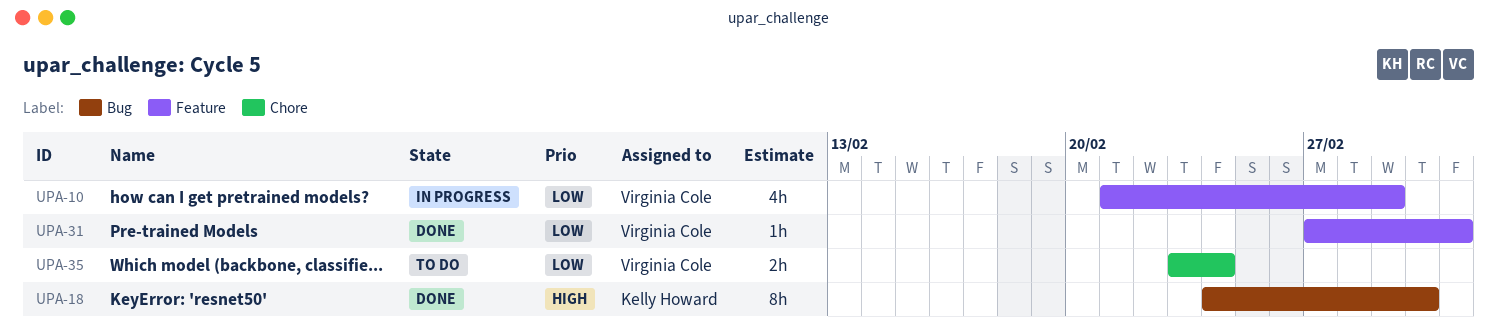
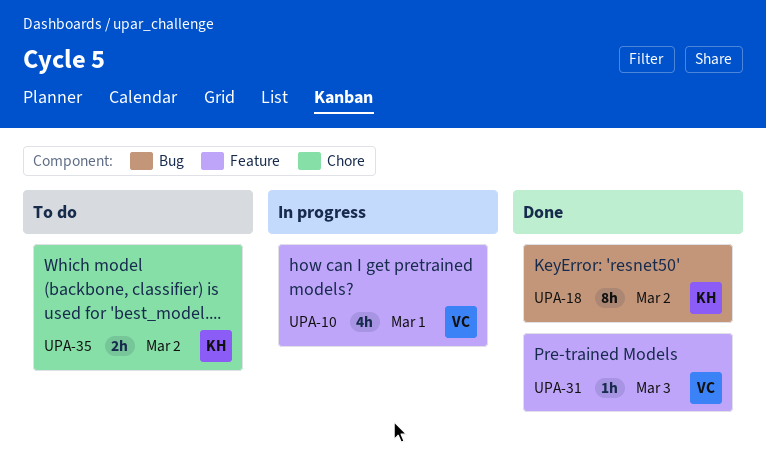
UPA-35, owner: Virginia Cole -> Kelly Howard
UPA-35, due: Feb 24 -> Mar 2

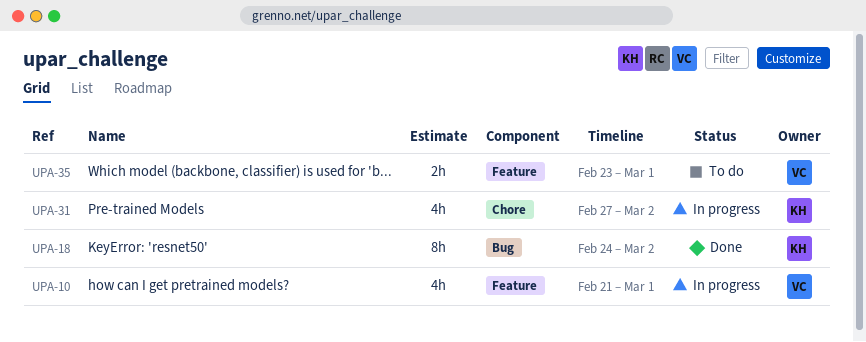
UPA-31, status: Done -> In progress
UPA-31, owner: VC -> KH
UPA-31, label: Feature -> Chore
UPA-31, estimate: 1h -> 4h
UPA-31, due: Mar 3 -> Mar 2
UPA-35, owner: KH -> VC
UPA-35, label: Chore -> Feature
UPA-35, due: Mar 2 -> Mar 1

